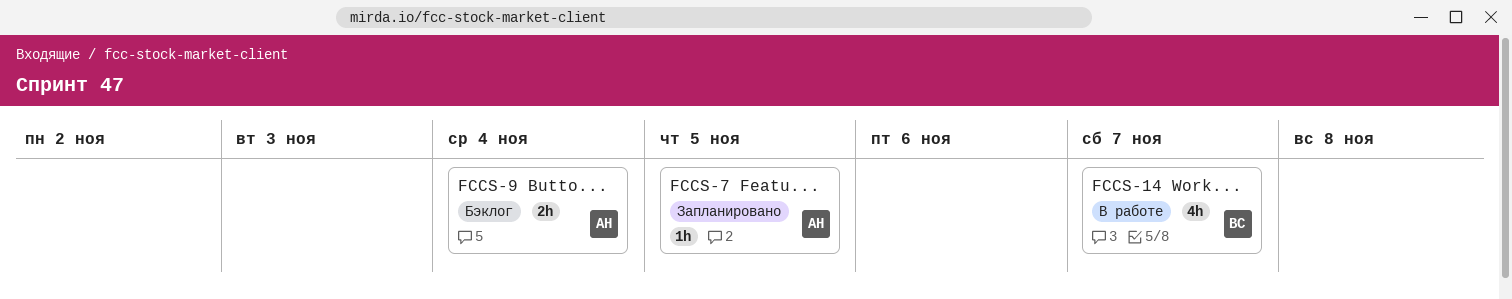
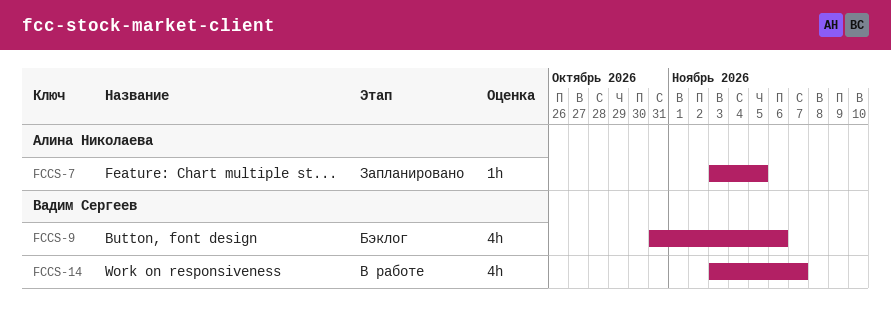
FCCS-9, owner: Алина Николаева -> Вадим Сергеев
FCCS-9, estimate: 2h -> 4h
FCCS-9, due: Nov 4 -> Nov 6

